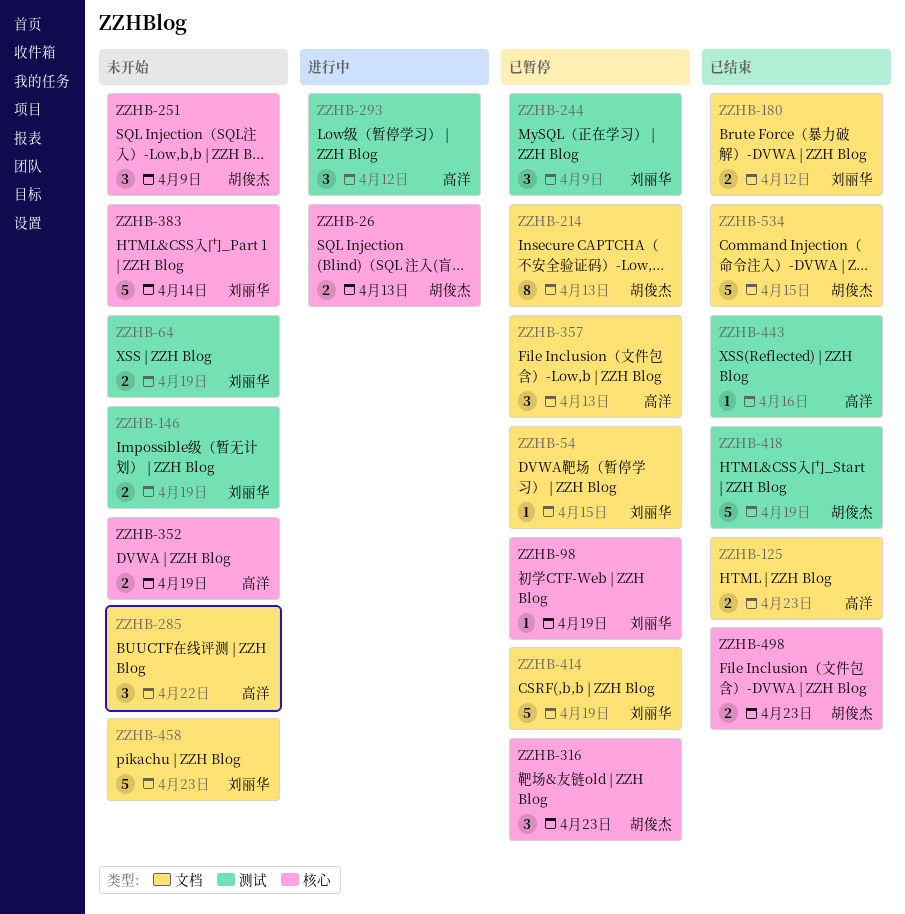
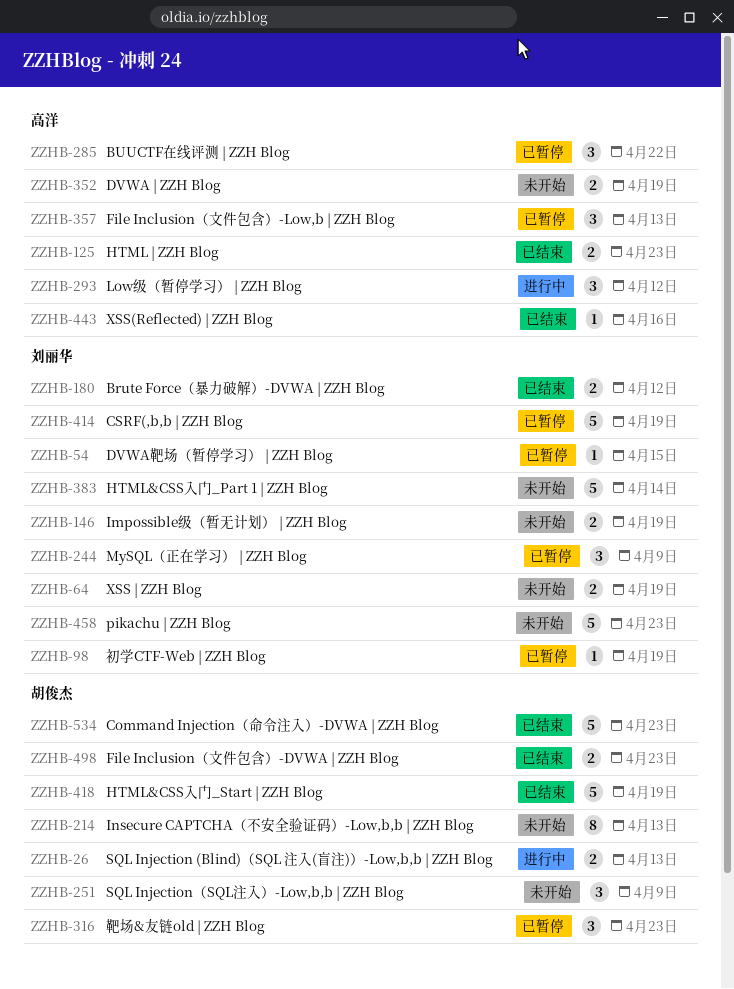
ZZHB-214, status: 已暂停 -> 未开始
ZZHB-285, status: 未开始 -> 已暂停
ZZHB-534, due: Apr 15 -> Apr 23

